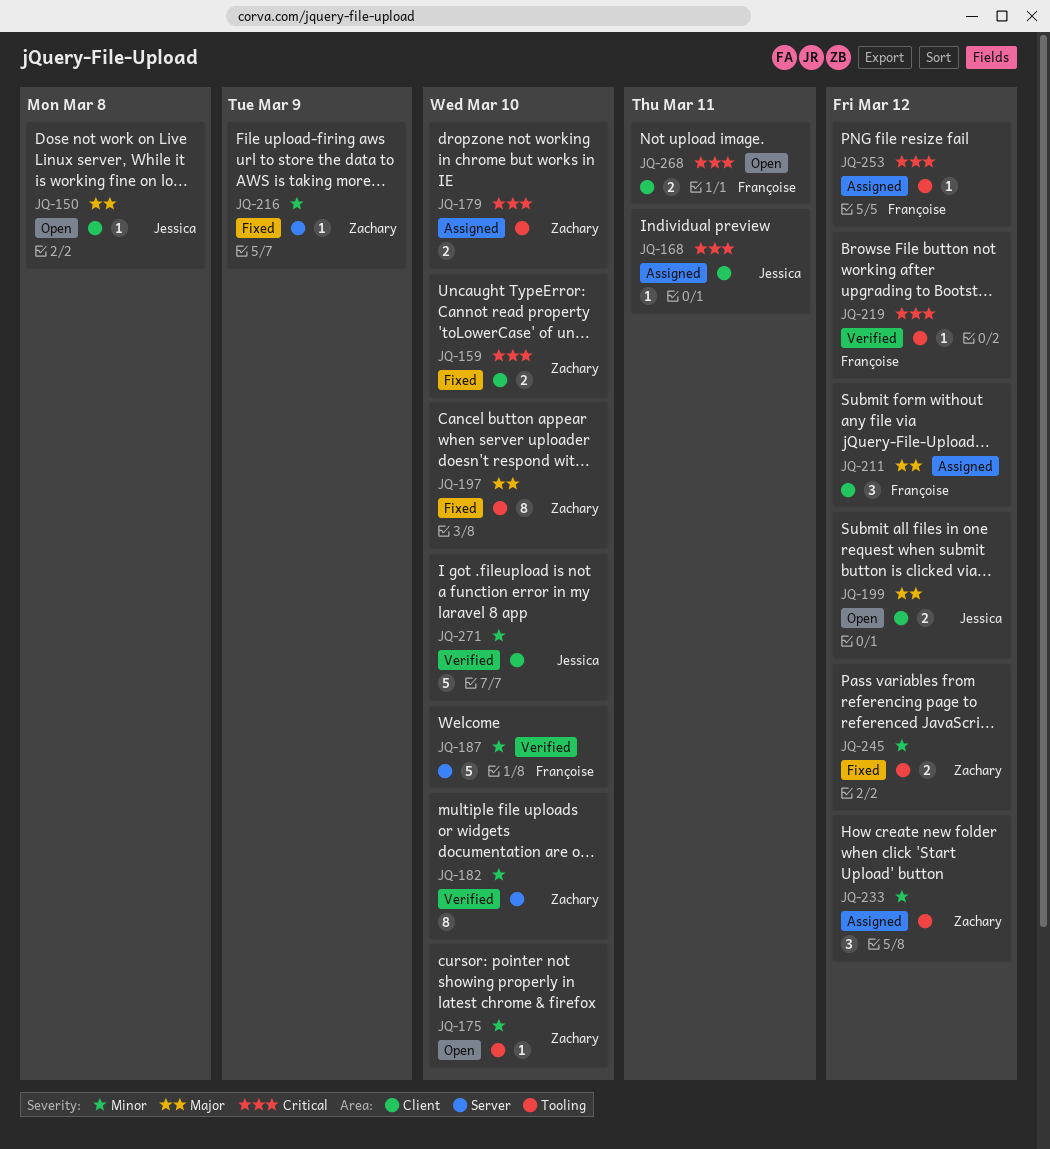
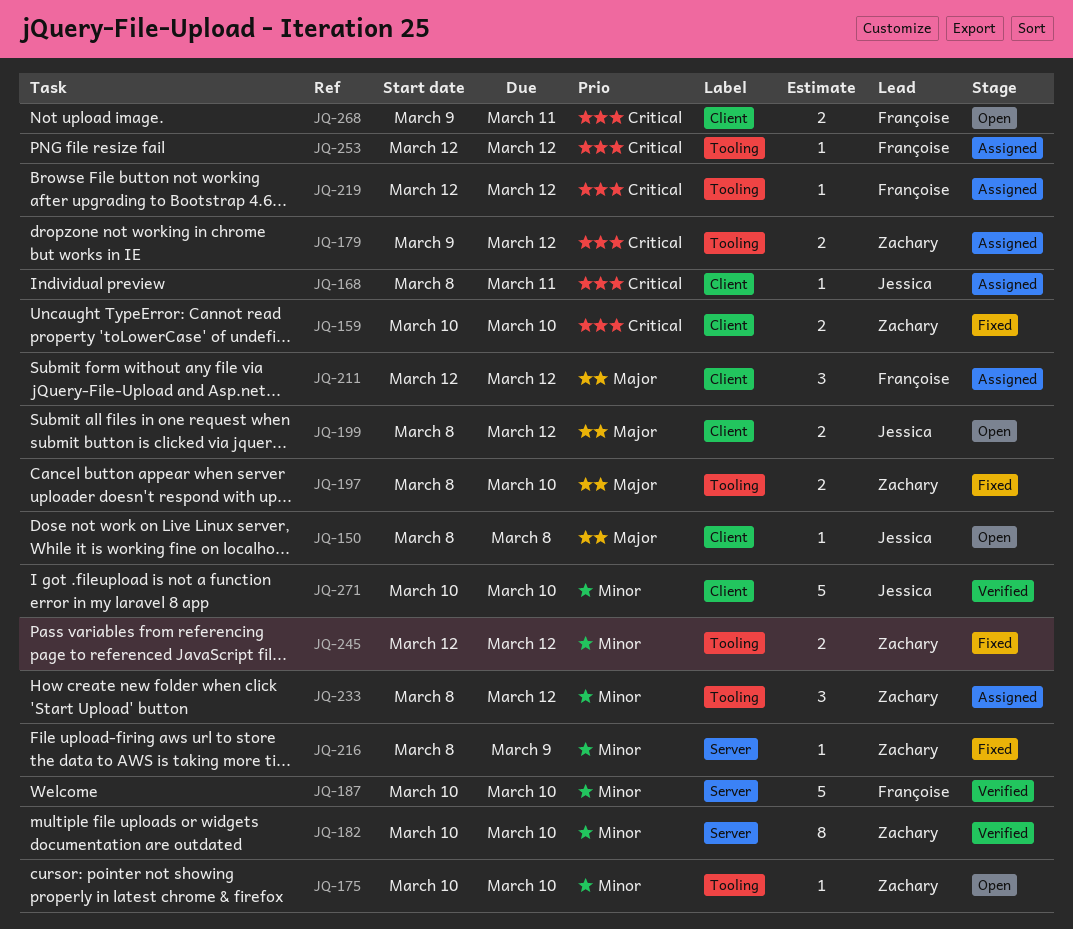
JQ-179, due: Mar 10 -> Mar 12
JQ-197, estimate: 8 -> 2
JQ-219, status: Verified -> Assigned

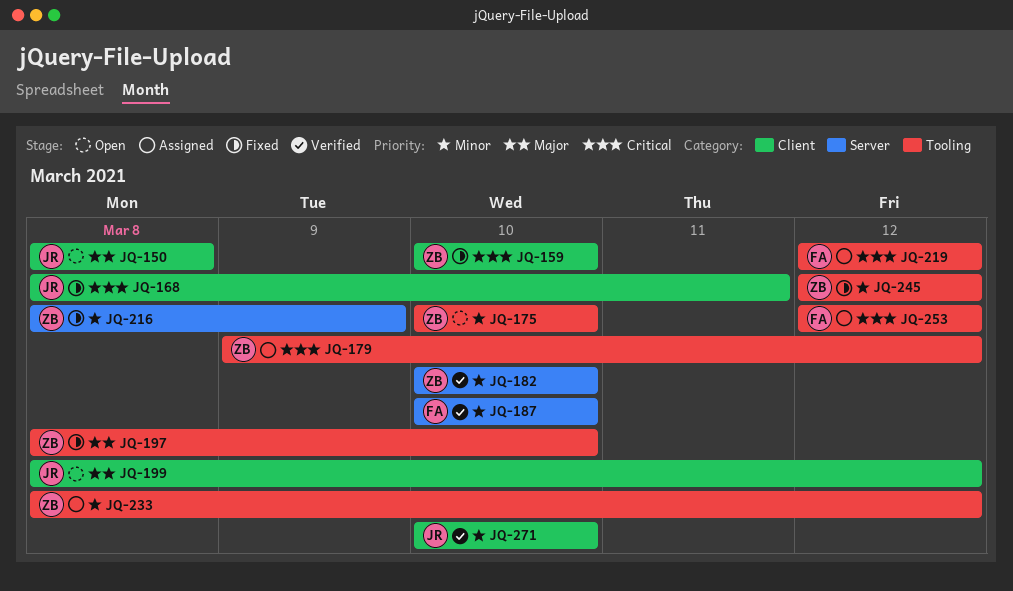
JQ-168, status: Assigned -> Fixed
JQ-211: present -> none
JQ-268: present -> none

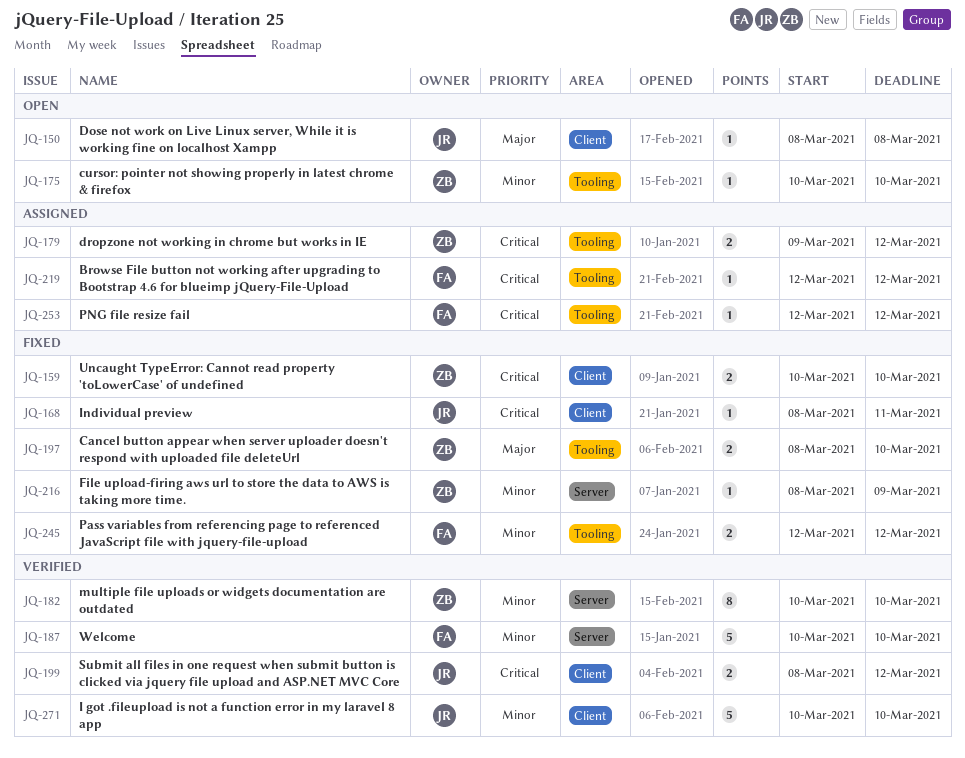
JQ-199, status: Open -> Verified
JQ-199, priority: Major -> Critical
JQ-233: present -> none
JQ-245, owner: ZB -> FA

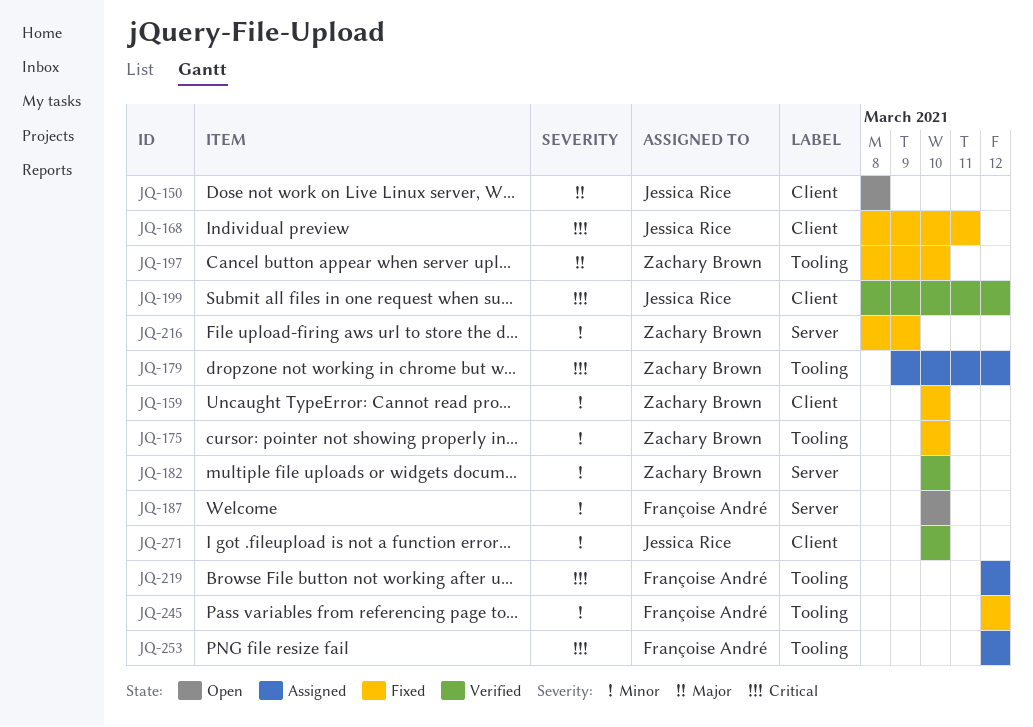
JQ-159, priority: Critical -> Minor
JQ-175, status: Open -> Fixed
JQ-187, status: Verified -> Open

